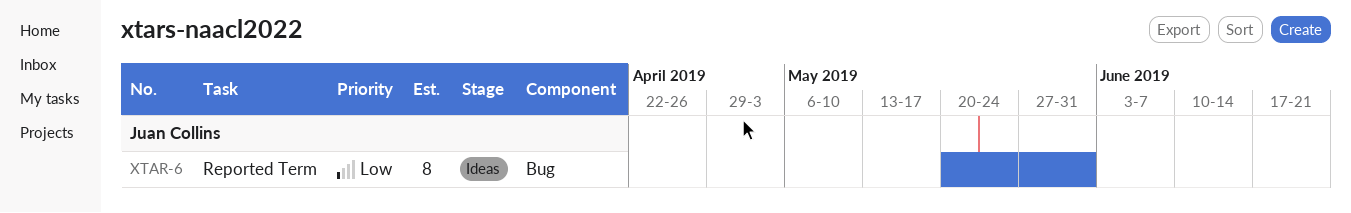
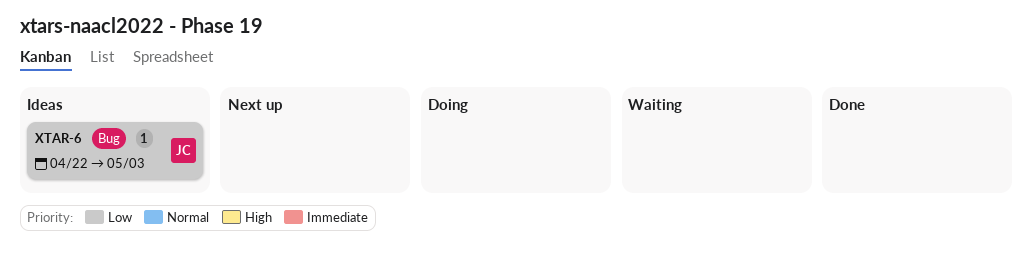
XTAR-6, estimate: 8 -> 1
XTAR-6, start: May 20 -> Apr 22
XTAR-6, due: May 31 -> May 3

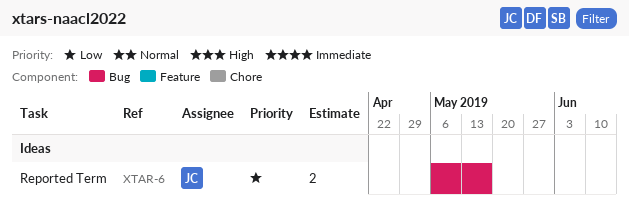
XTAR-6, estimate: 1 -> 2
XTAR-6, start: Apr 22 -> May 6
XTAR-6, due: May 3 -> May 17

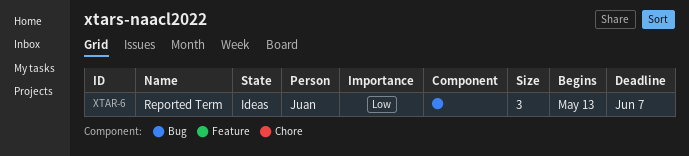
XTAR-6, estimate: 2 -> 3
XTAR-6, start: May 6 -> May 13
XTAR-6, due: May 17 -> Jun 7

